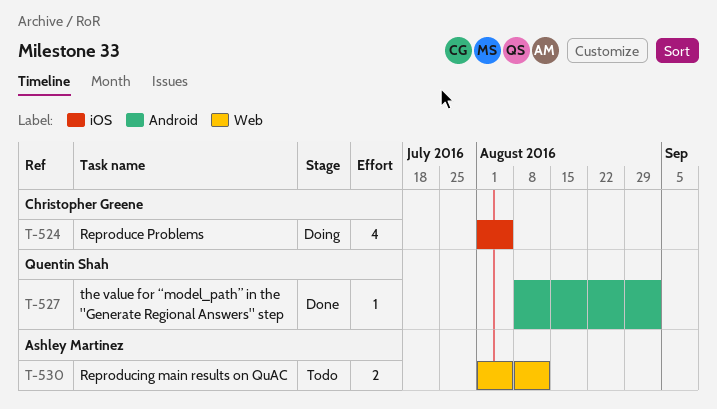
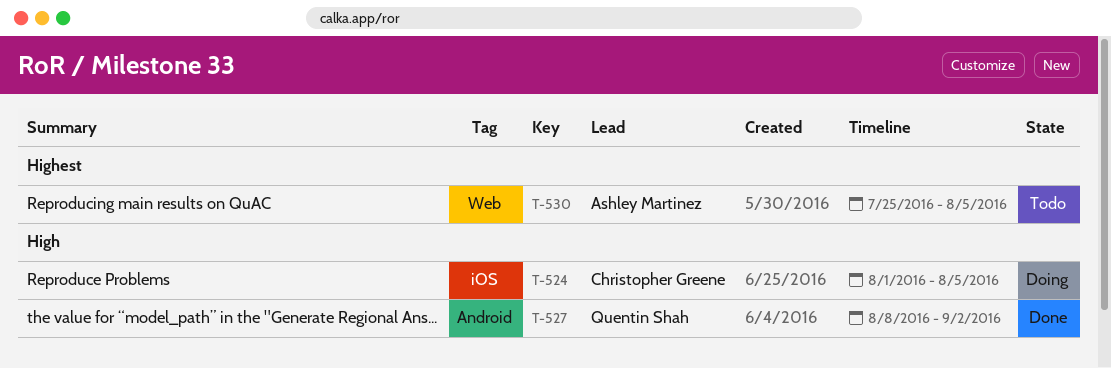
T-530, start: Aug 1 -> Jul 25
T-530, due: Aug 12 -> Aug 5

